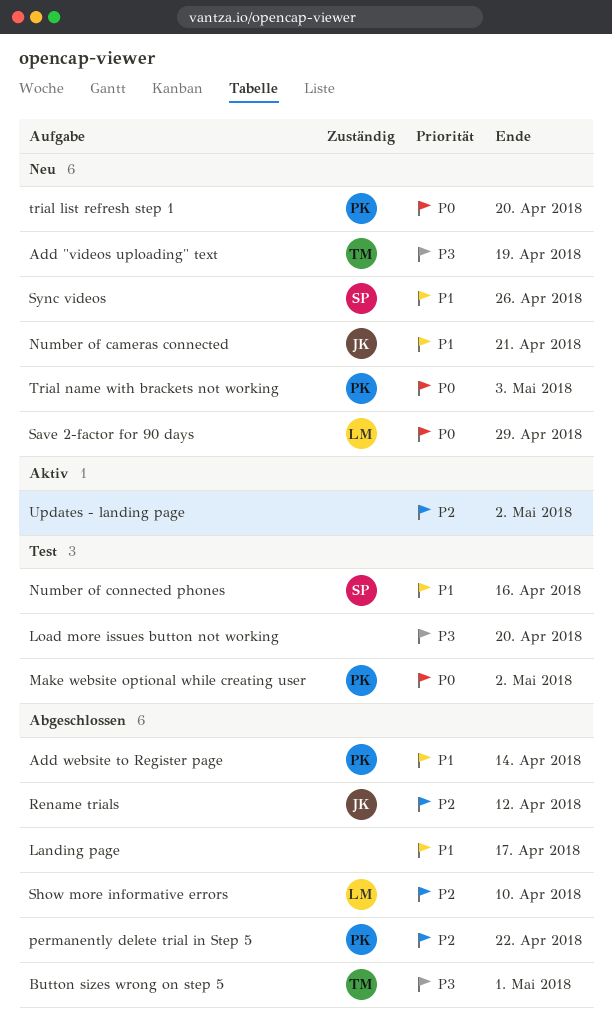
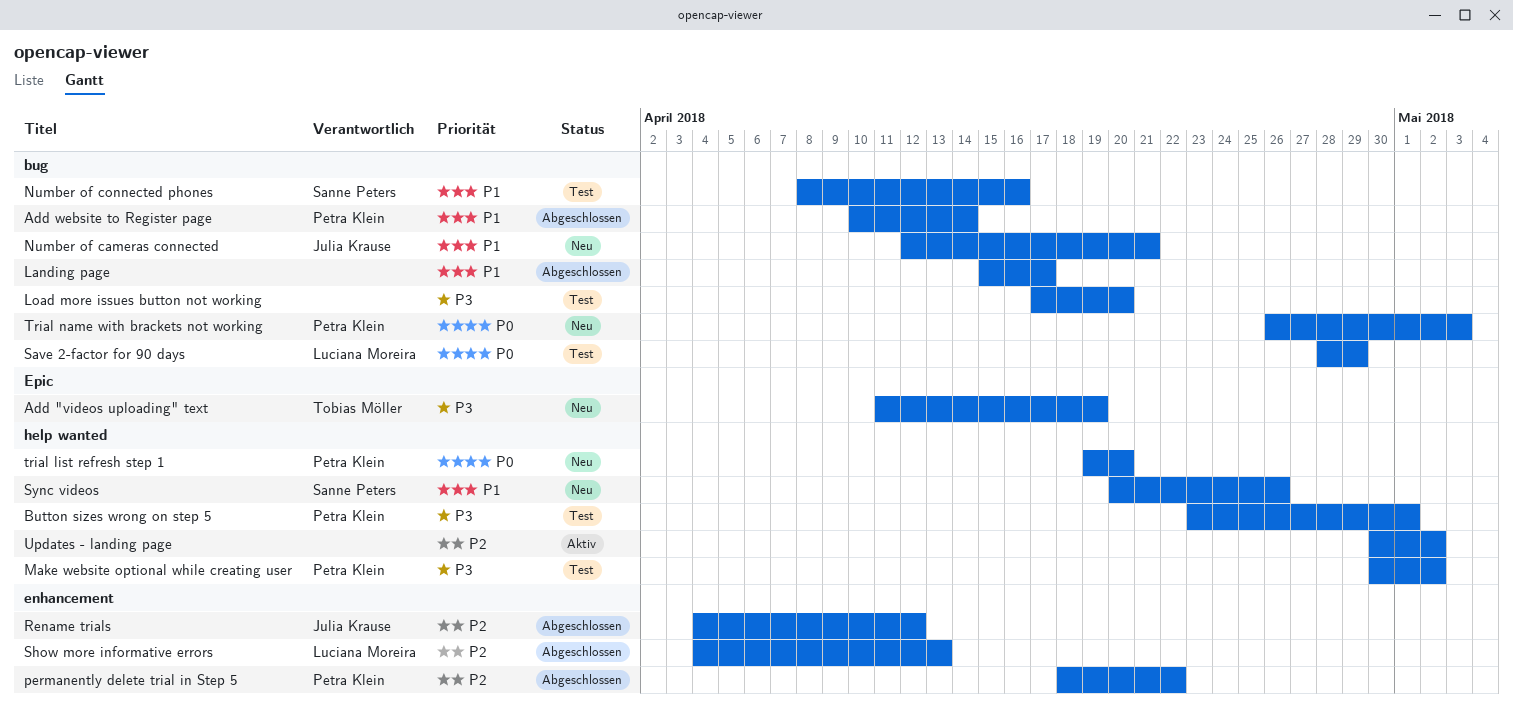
Button sizes wrong on step 5, status: Abgeschlossen -> Test
Button sizes wrong on step 5, owner: Tobias Möller -> Petra Klein
Make website optional while creating user, priority: P0 -> P3
Save 2-factor for 90 days, status: Neu -> Test
Show more informative errors, due: Apr 10 -> Apr 13

